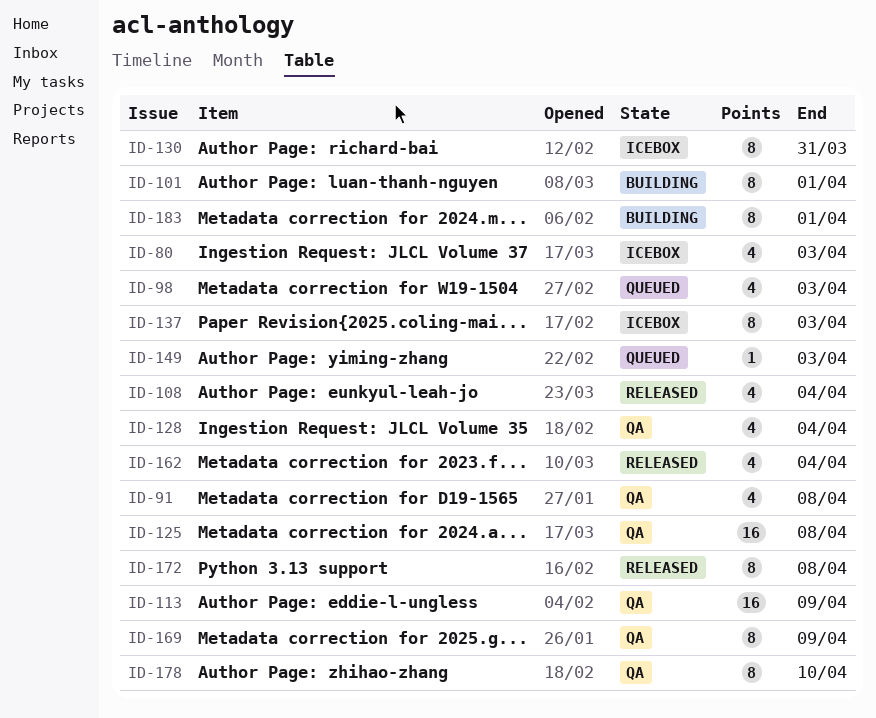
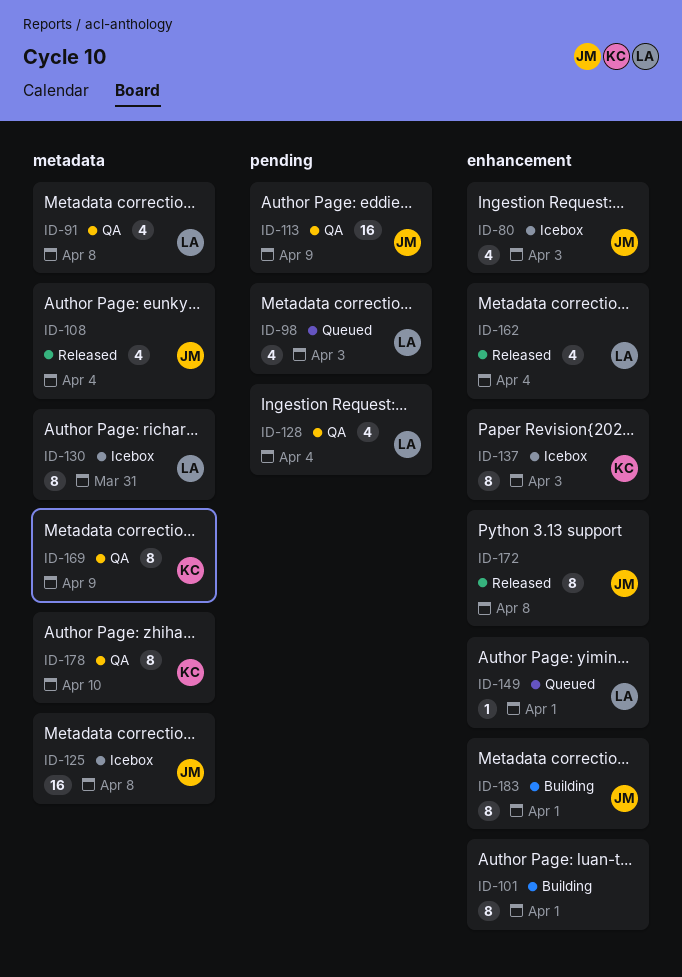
ID-125, status: QA -> Icebox
ID-149, due: Apr 3 -> Apr 1

